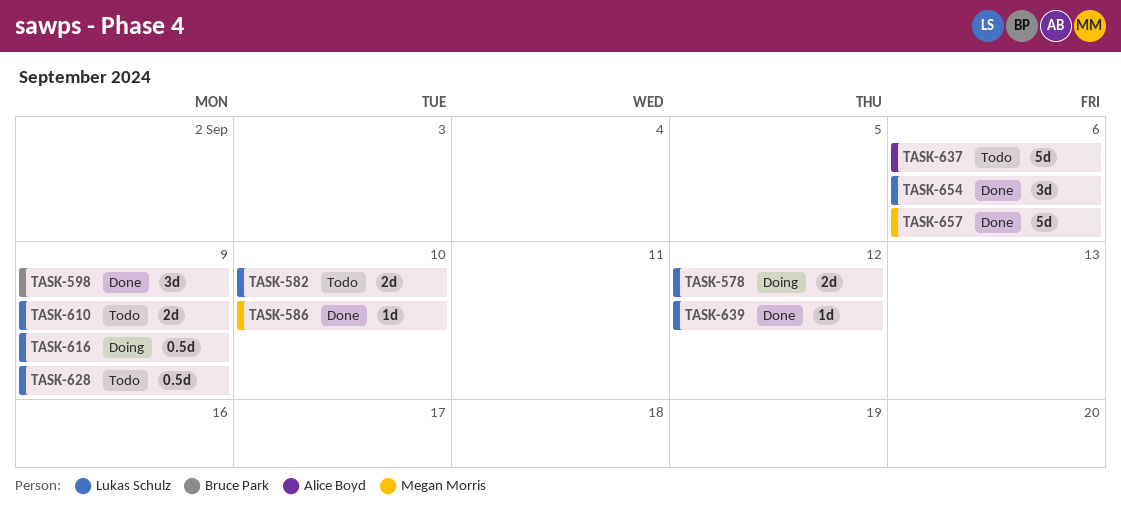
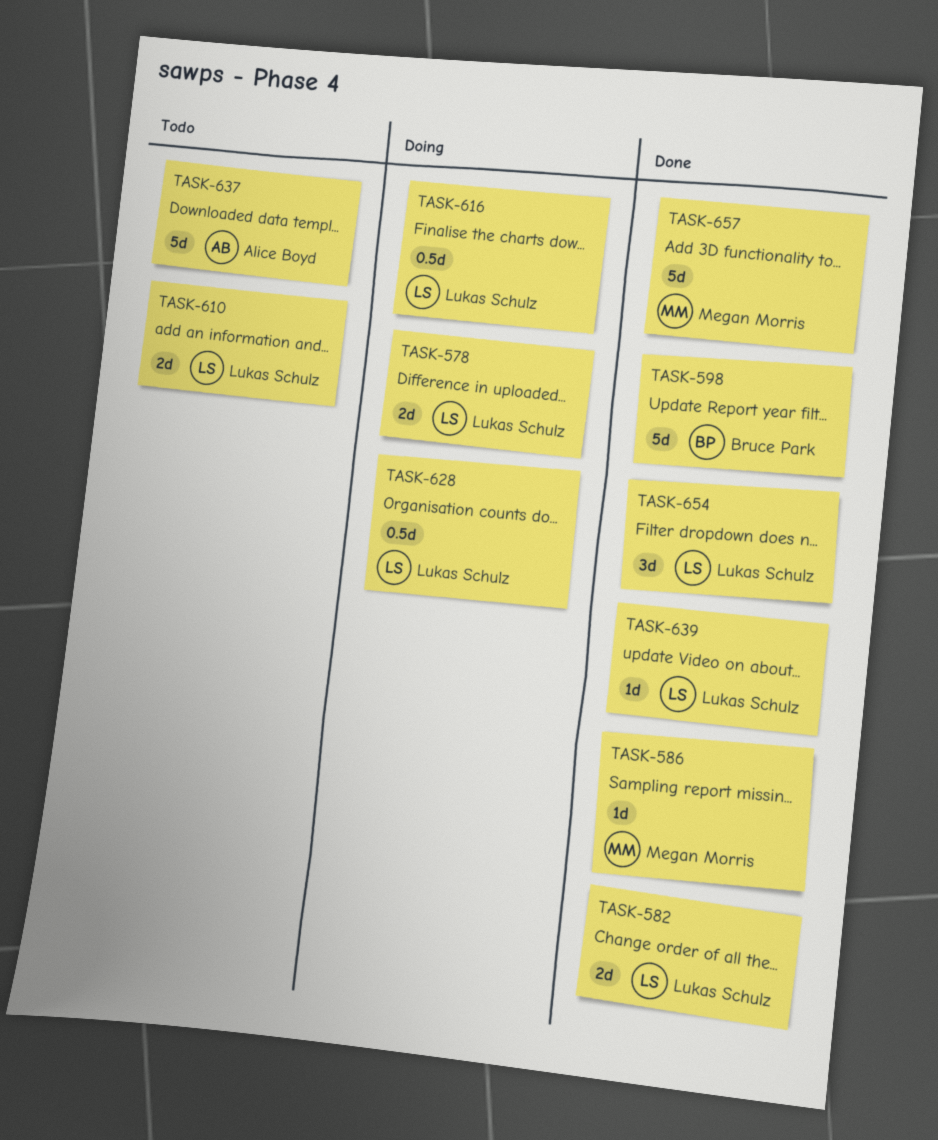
TASK-582, status: Todo -> Done
TASK-598, estimate: 3d -> 5d
TASK-628, status: Todo -> Doing

